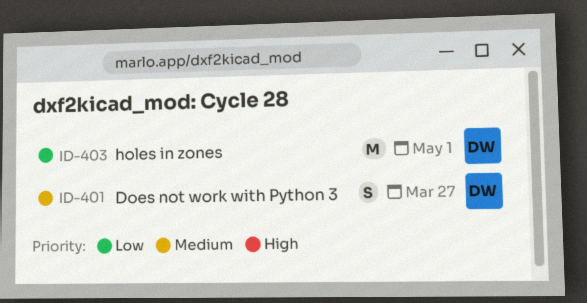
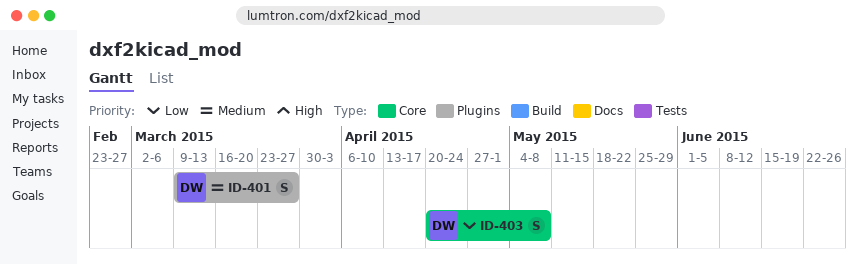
ID-403, estimate: M -> S
ID-403, due: May 1 -> May 8

